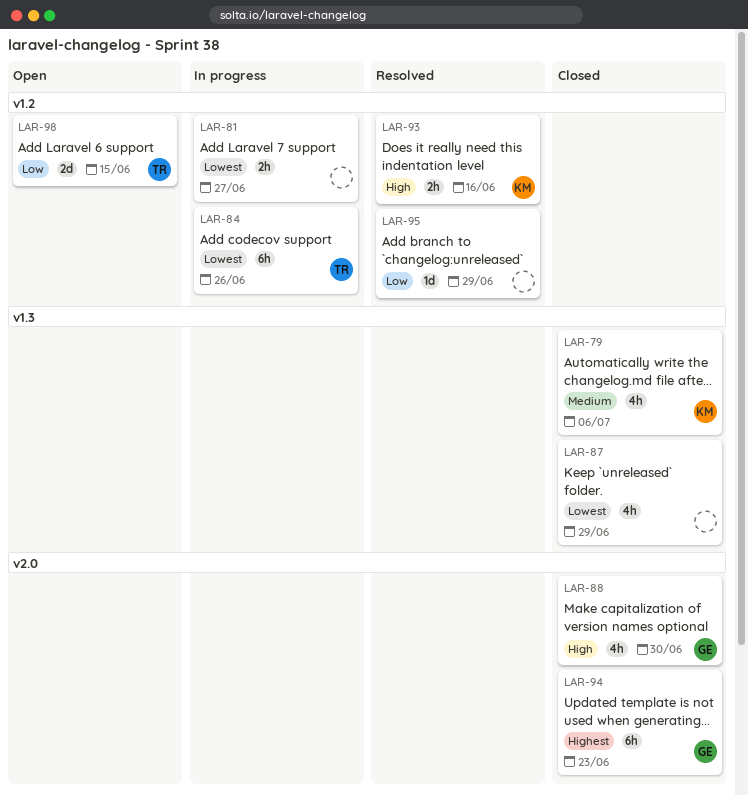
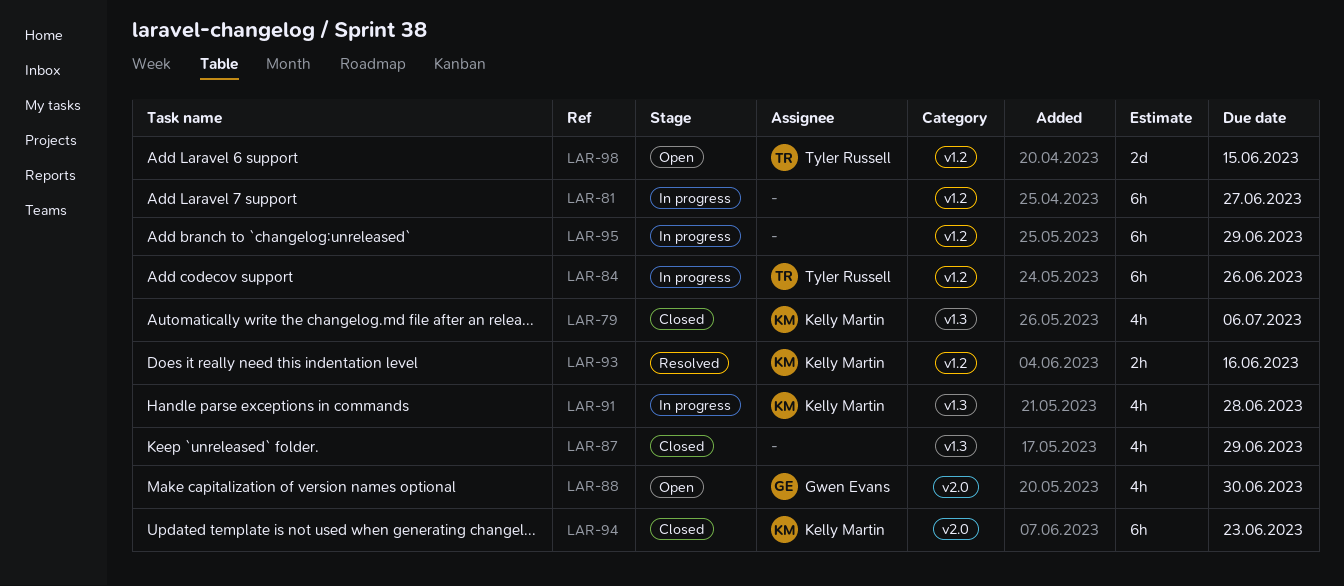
LAR-81, estimate: 2h -> 6h
LAR-88, status: Closed -> Open
LAR-91: none -> present
LAR-94, owner: Gwen Evans -> Kelly Martin
LAR-95, status: Resolved -> In progress
LAR-95, estimate: 1d -> 6h

